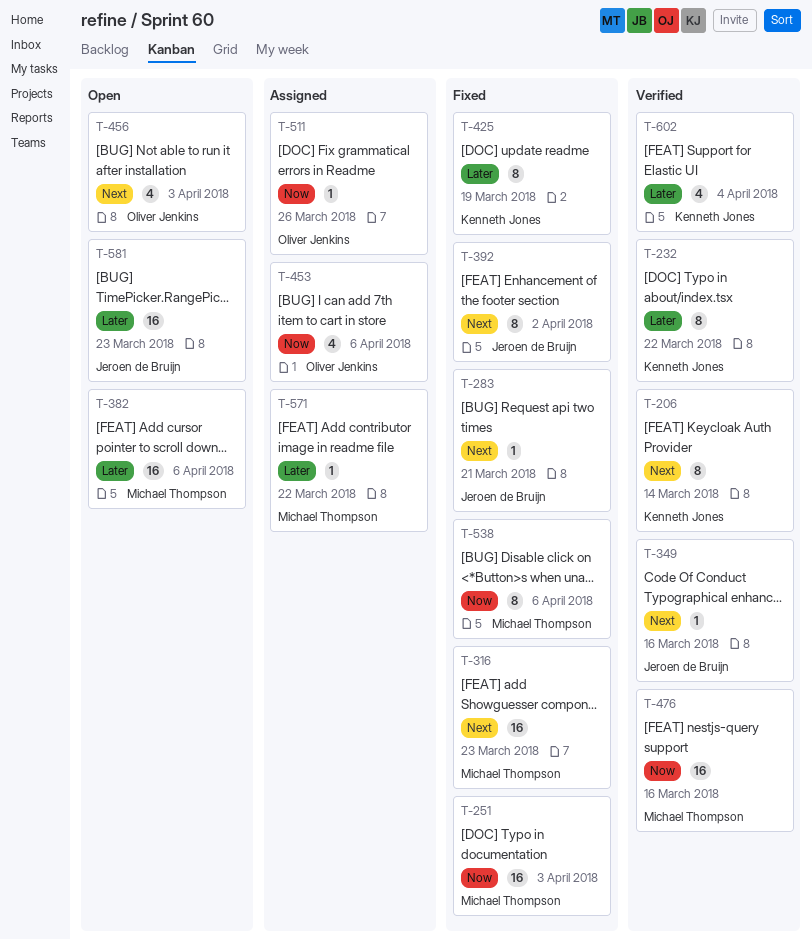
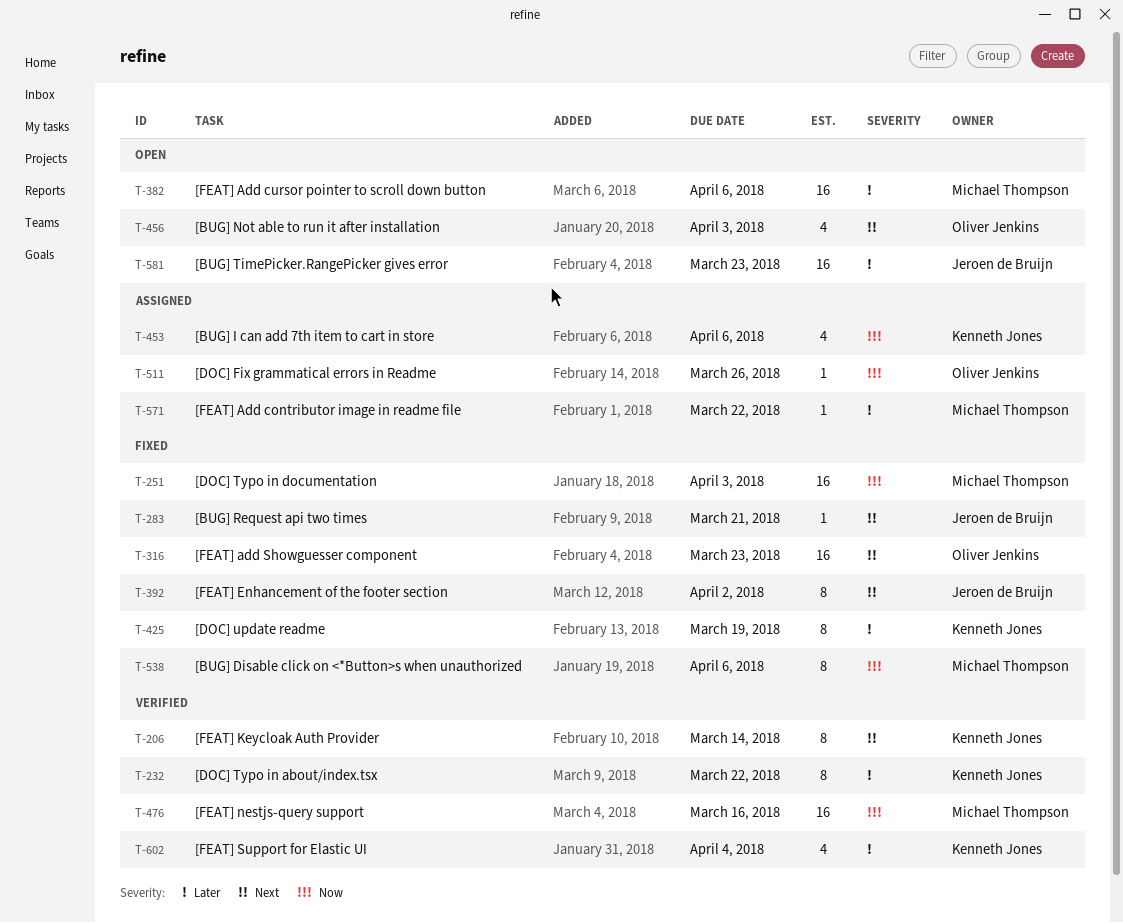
T-316, owner: Michael Thompson -> Oliver Jenkins
T-349: present -> none
T-453, owner: Oliver Jenkins -> Kenneth Jones

